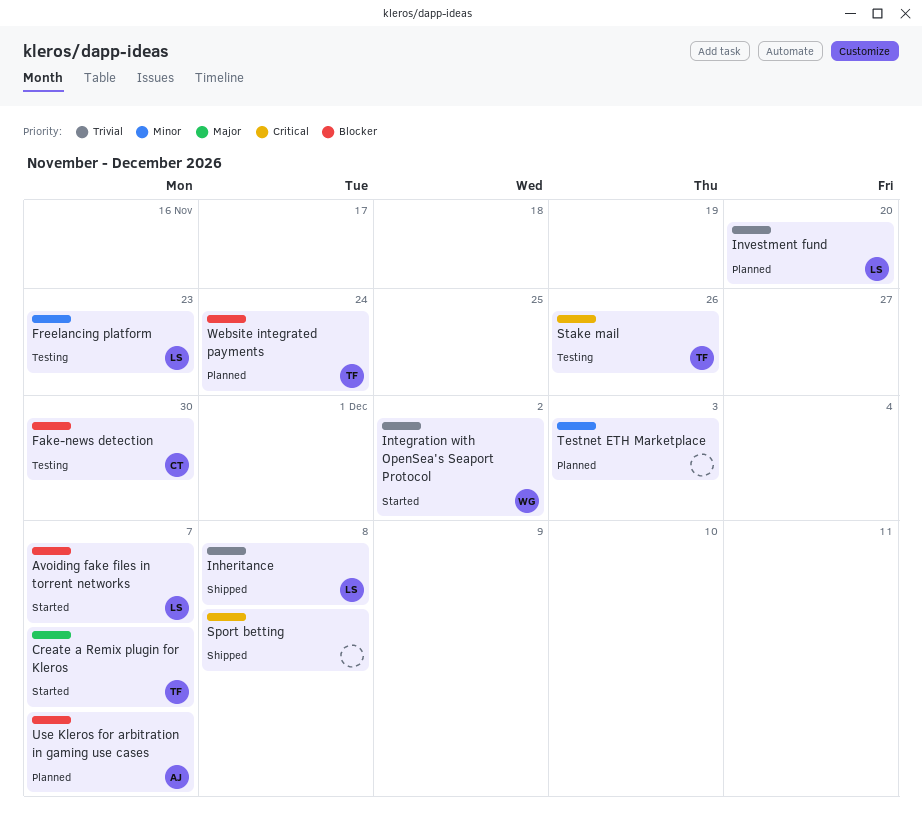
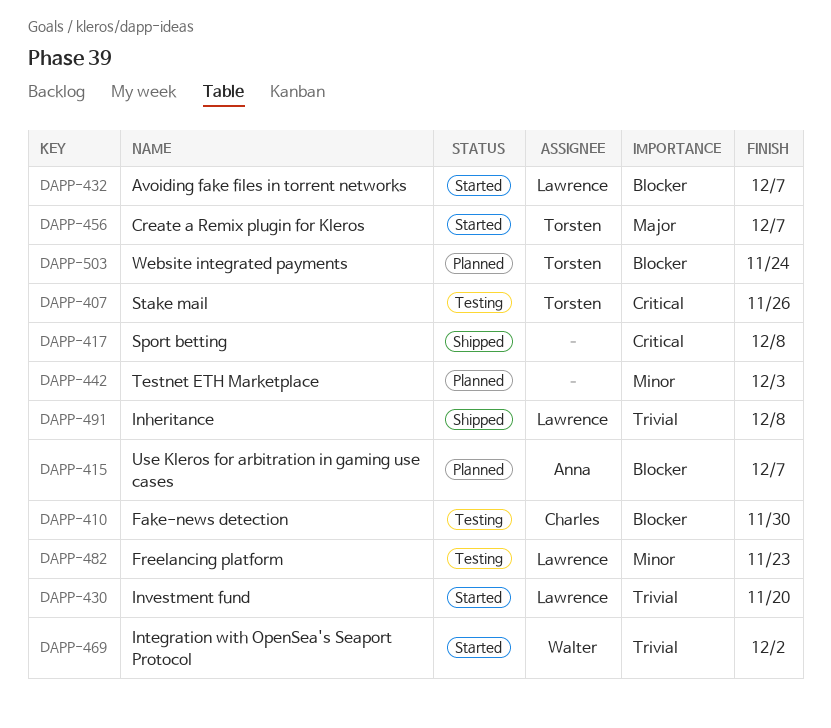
Investment fund, status: Planned -> Started

